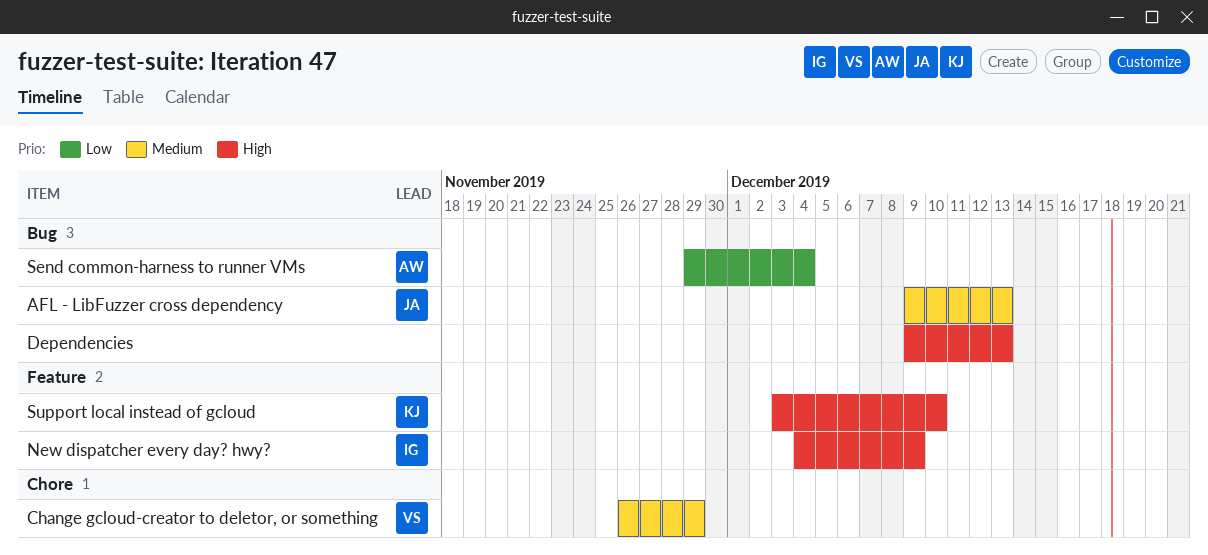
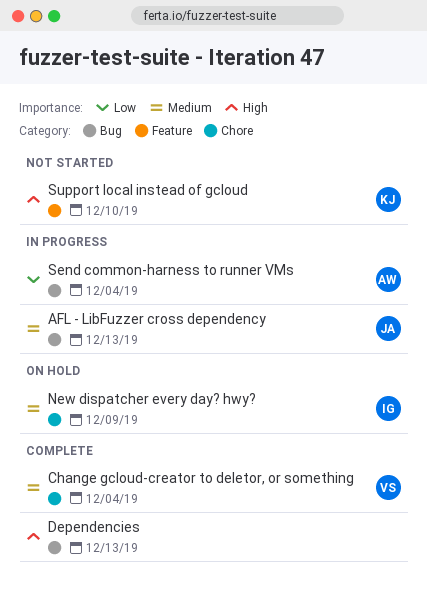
Change gcloud-creator to deletor, or something, due: Nov 29 -> Dec 4
New dispatcher every day? hwy?, priority: High -> Medium
New dispatcher every day? hwy?, label: Feature -> Chore

